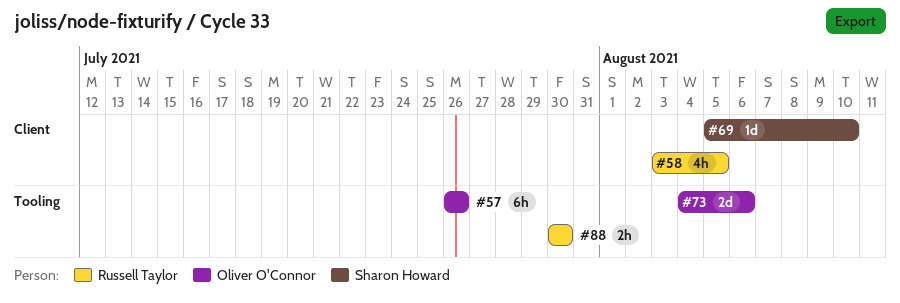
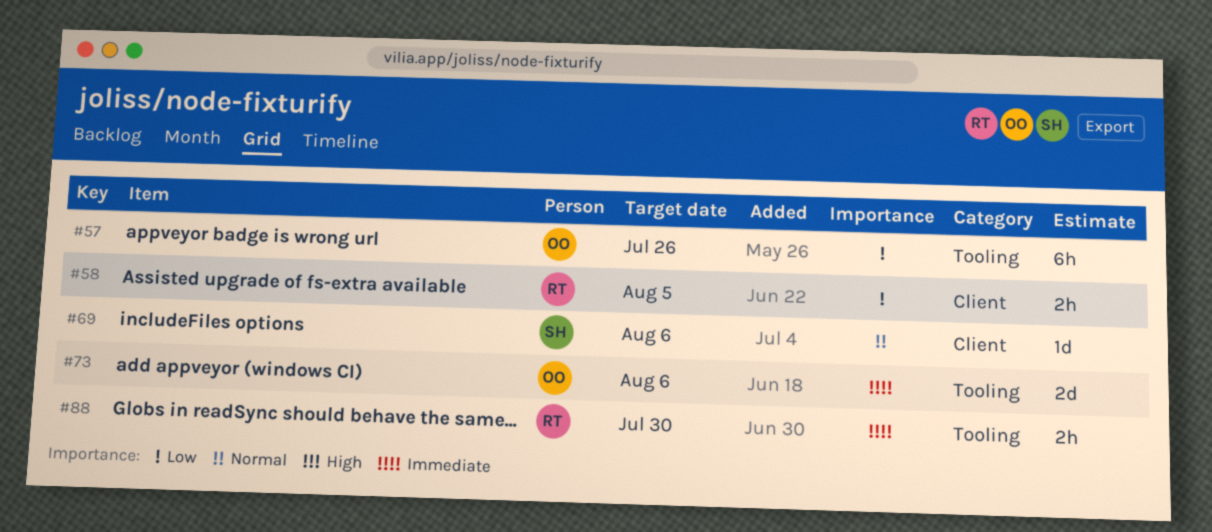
#58, estimate: 4h -> 2h
#69, due: Aug 10 -> Aug 6

